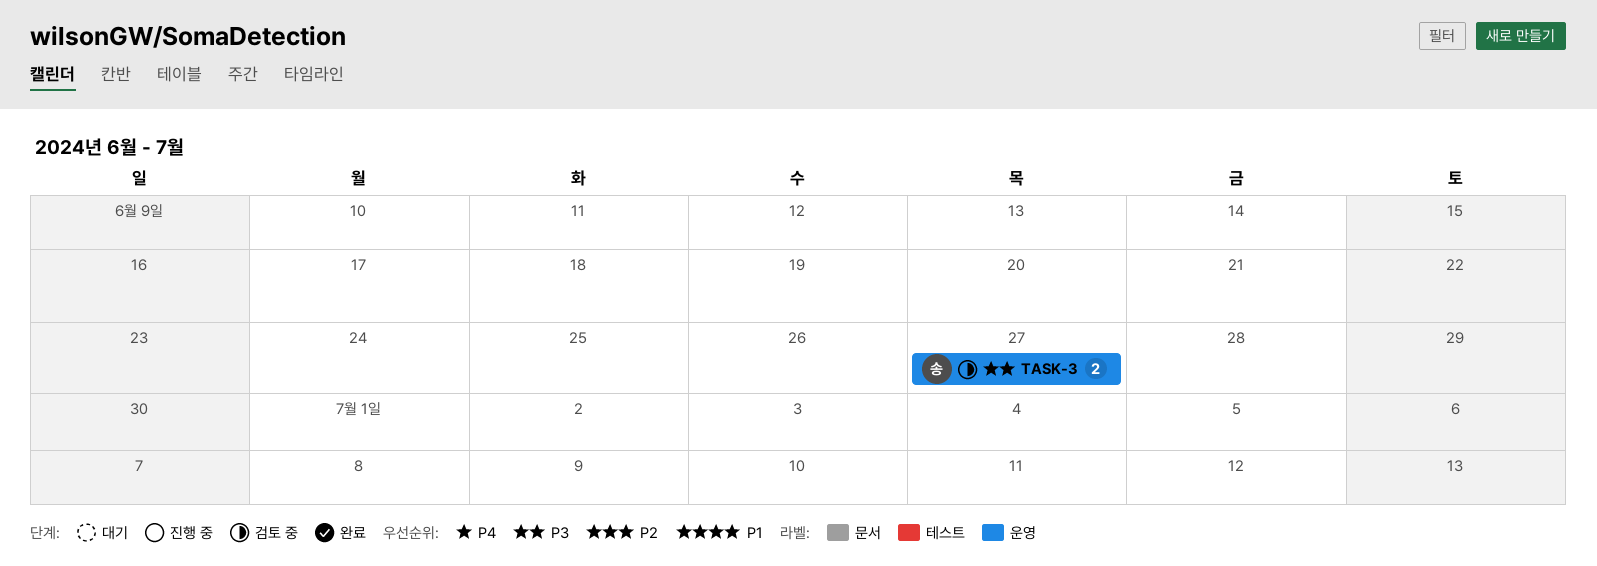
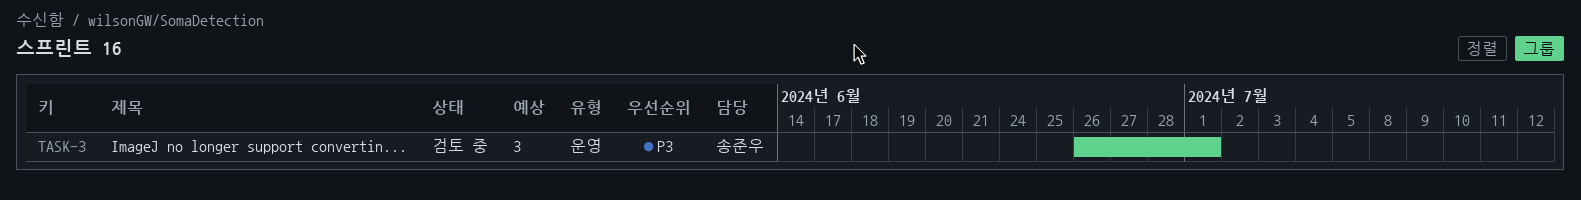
TASK-3, estimate: 2 -> 3
TASK-3, start: Jun 27 -> Jun 26
TASK-3, due: Jun 27 -> Jul 1

